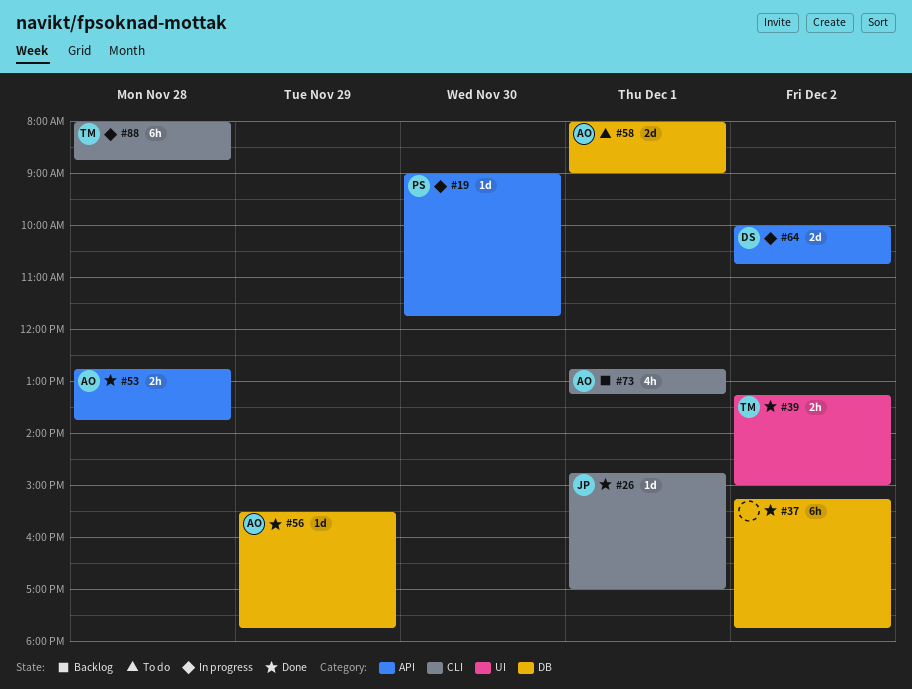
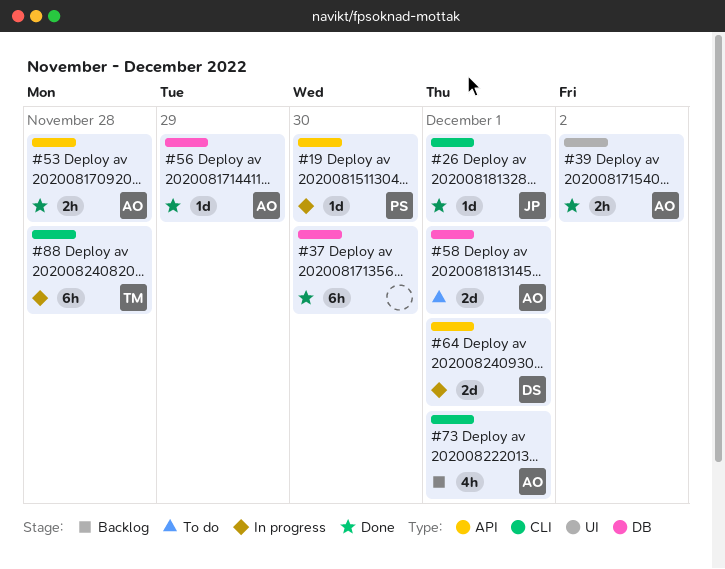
#37, day: Dec 2 -> Nov 30
#39, owner: TM -> AO
#64, day: Dec 2 -> Dec 1

